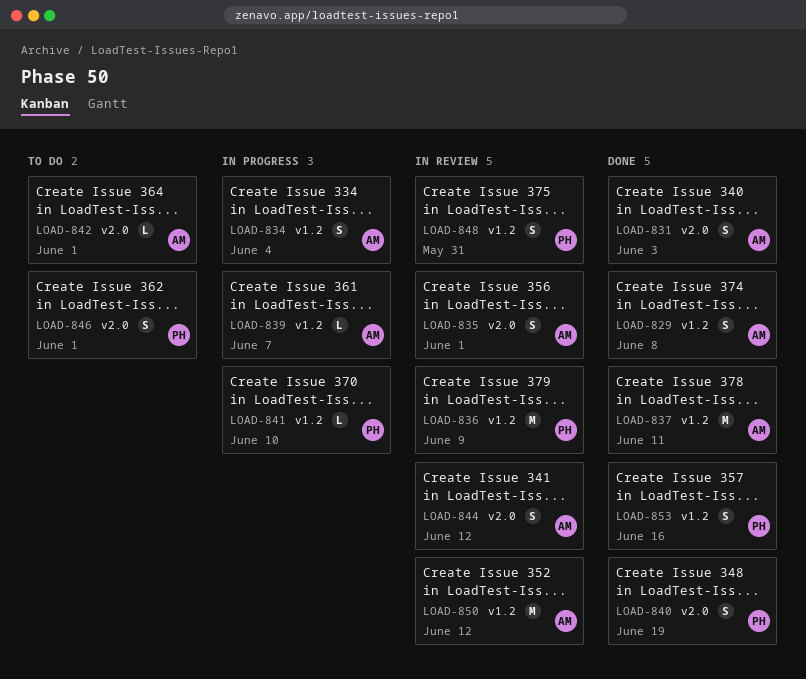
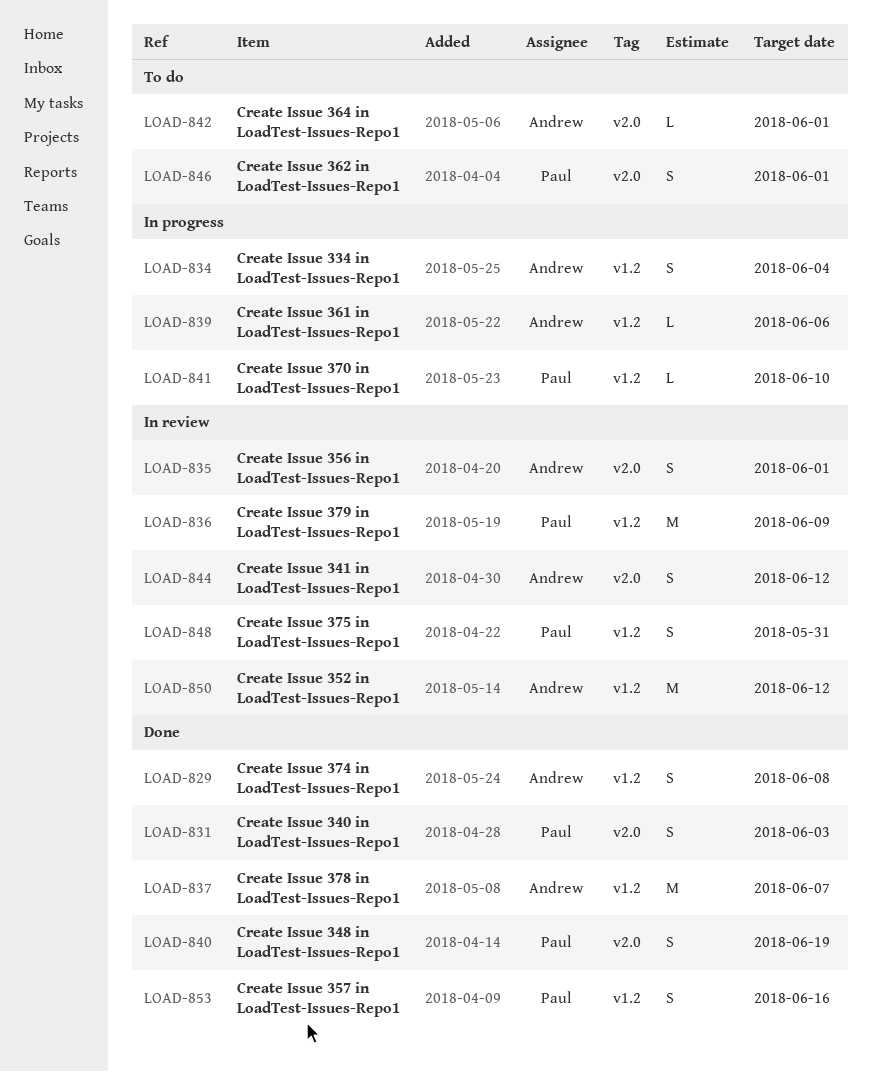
LOAD-831, owner: Andrew -> Paul
LOAD-837, due: Jun 11 -> Jun 7
LOAD-839, due: Jun 7 -> Jun 6

